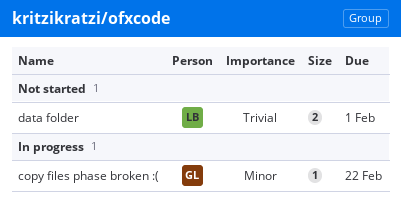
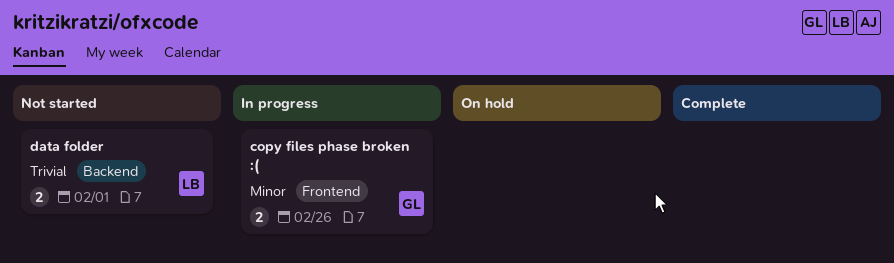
copy files phase broken :(, estimate: 1 -> 2
copy files phase broken :(, due: Feb 22 -> Feb 26

